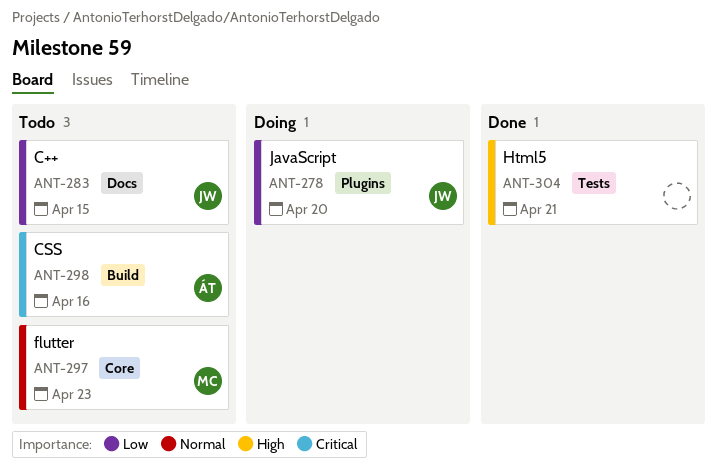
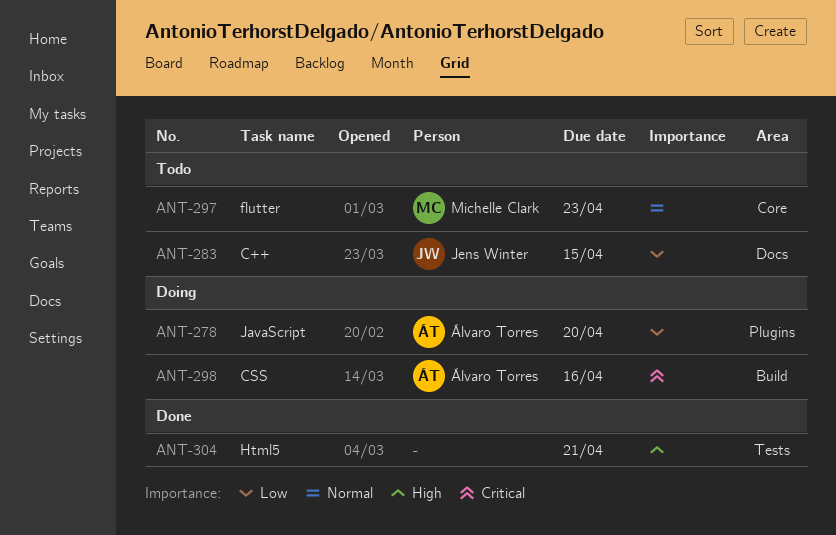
ANT-278, owner: Jens Winter -> Álvaro Torres
ANT-298, status: Todo -> Doing

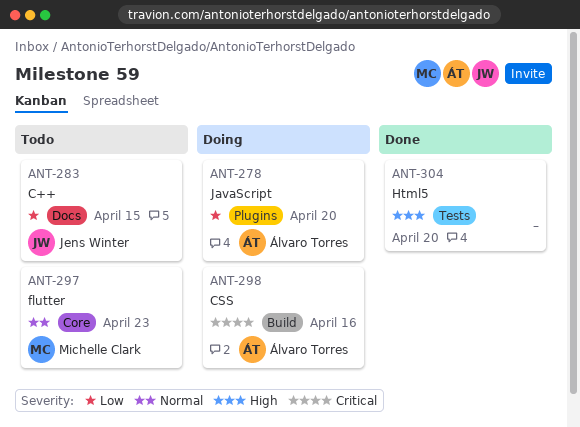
ANT-304, due: Apr 21 -> Apr 20

